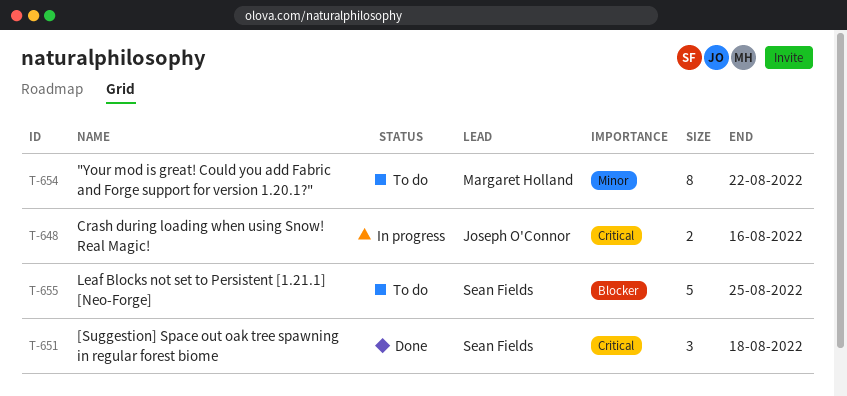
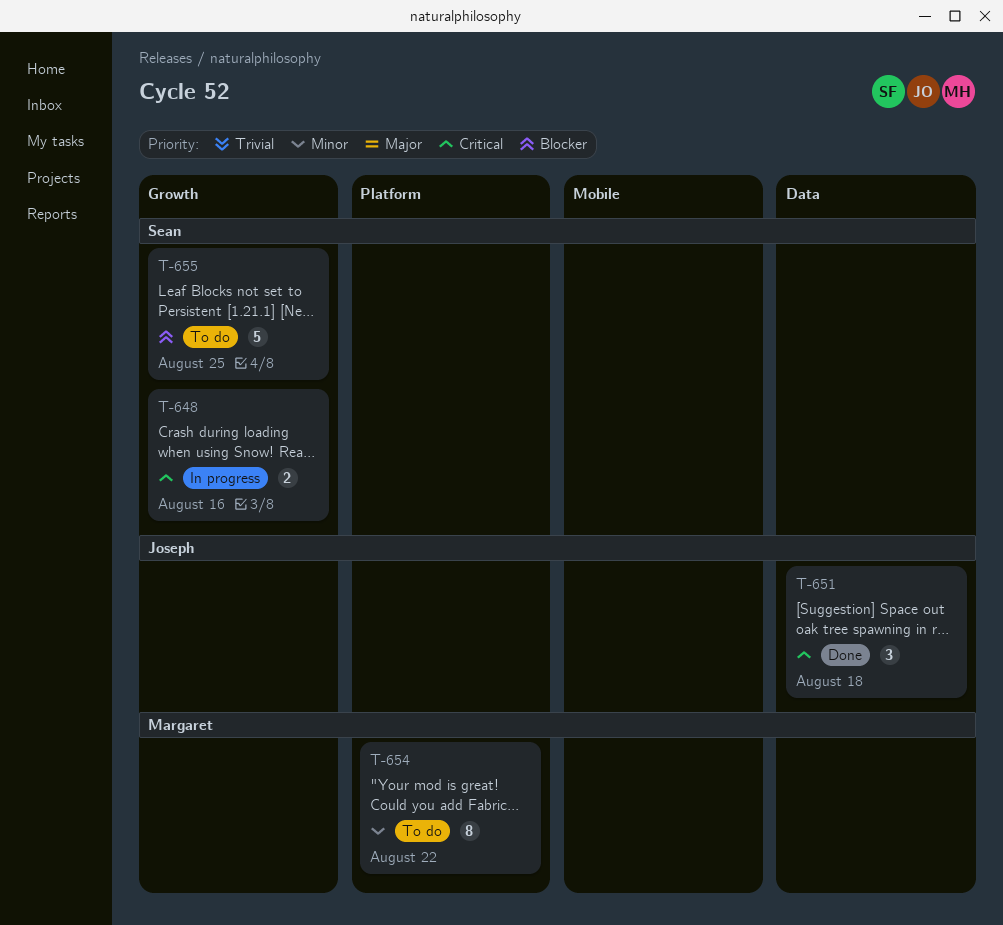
T-648, owner: Joseph O'Connor -> Sean Fields
T-651, owner: Sean Fields -> Joseph O'Connor

